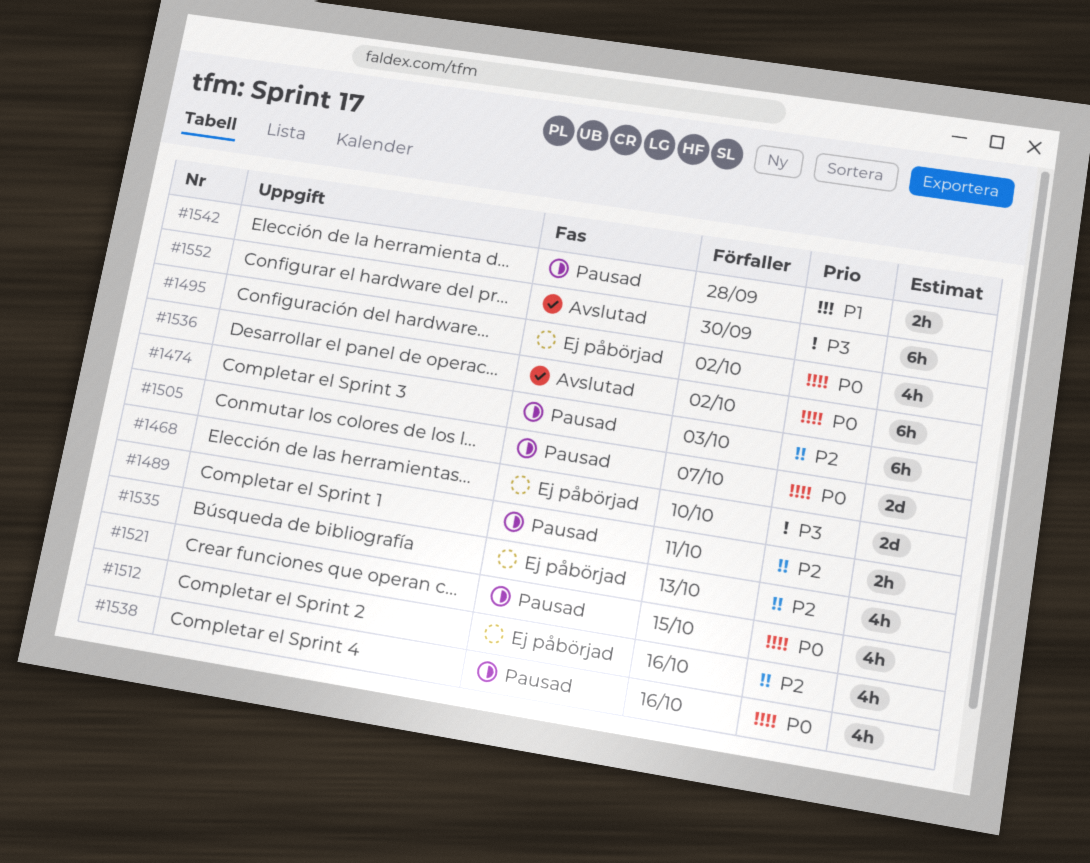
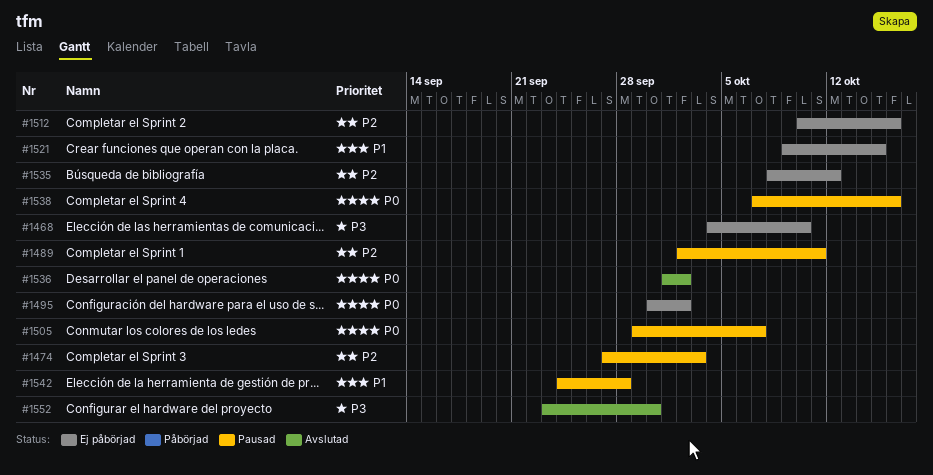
#1521, status: Pausad -> Ej påbörjad
#1521, priority: P0 -> P1
#1535, due: Oct 13 -> Oct 12

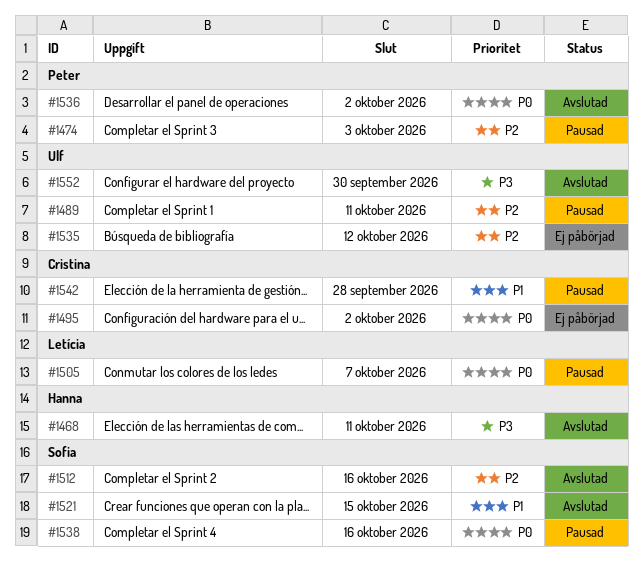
#1468, status: Ej påbörjad -> Avslutad
#1468, due: Oct 10 -> Oct 11
#1512, status: Ej påbörjad -> Avslutad
#1521, status: Ej påbörjad -> Avslutad

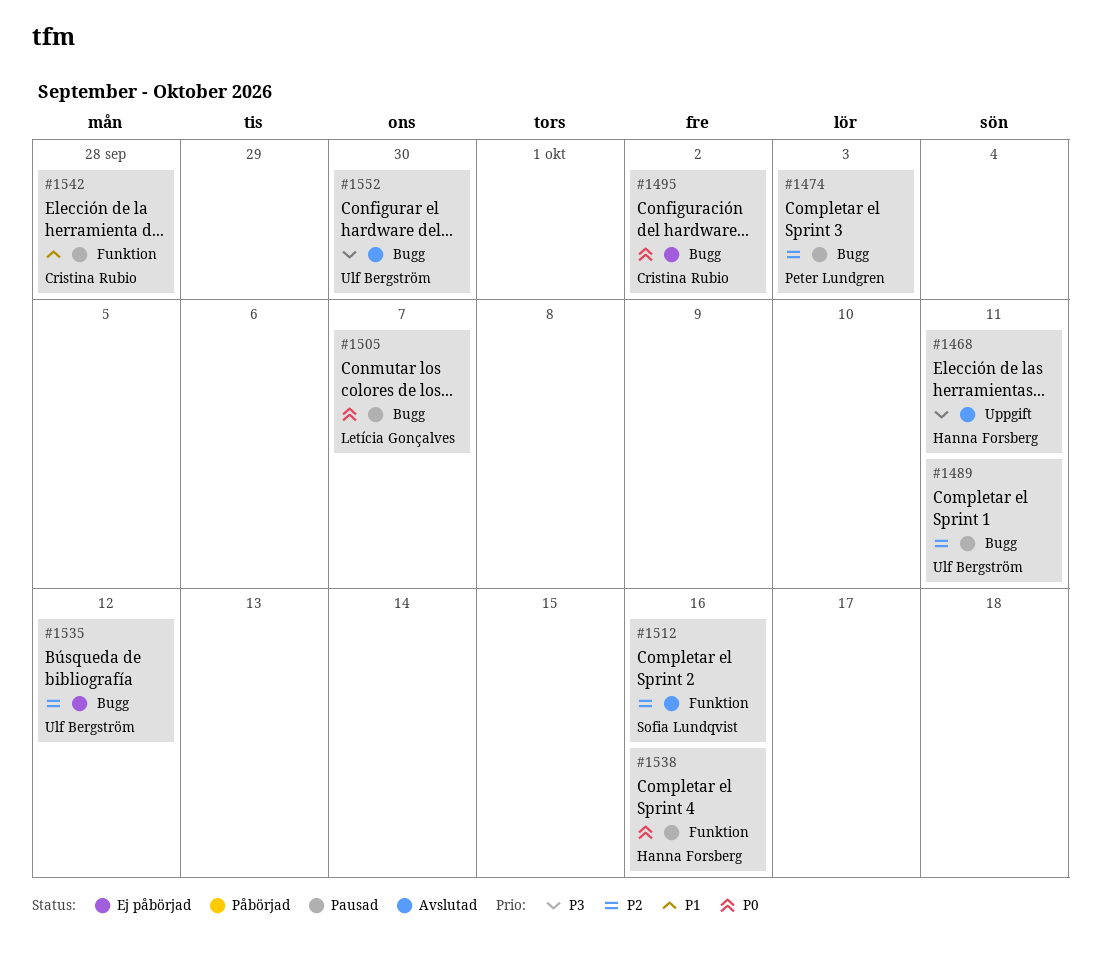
#1521: present -> none
#1536: present -> none
#1538, owner: Sofia Lundqvist -> Hanna Forsberg

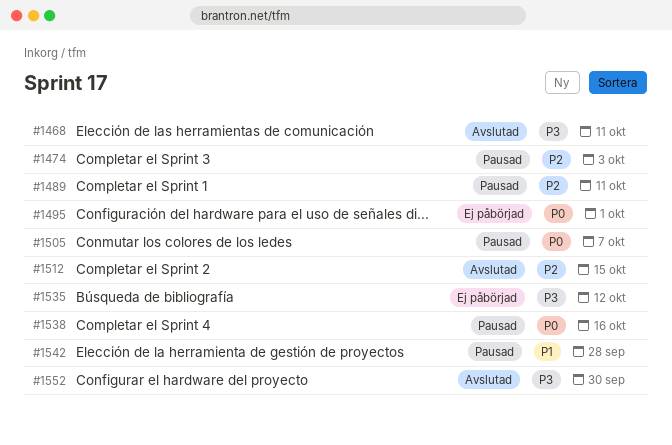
#1495, due: Oct 2 -> Oct 1
#1512, due: Oct 16 -> Oct 15
#1535, priority: P2 -> P3

